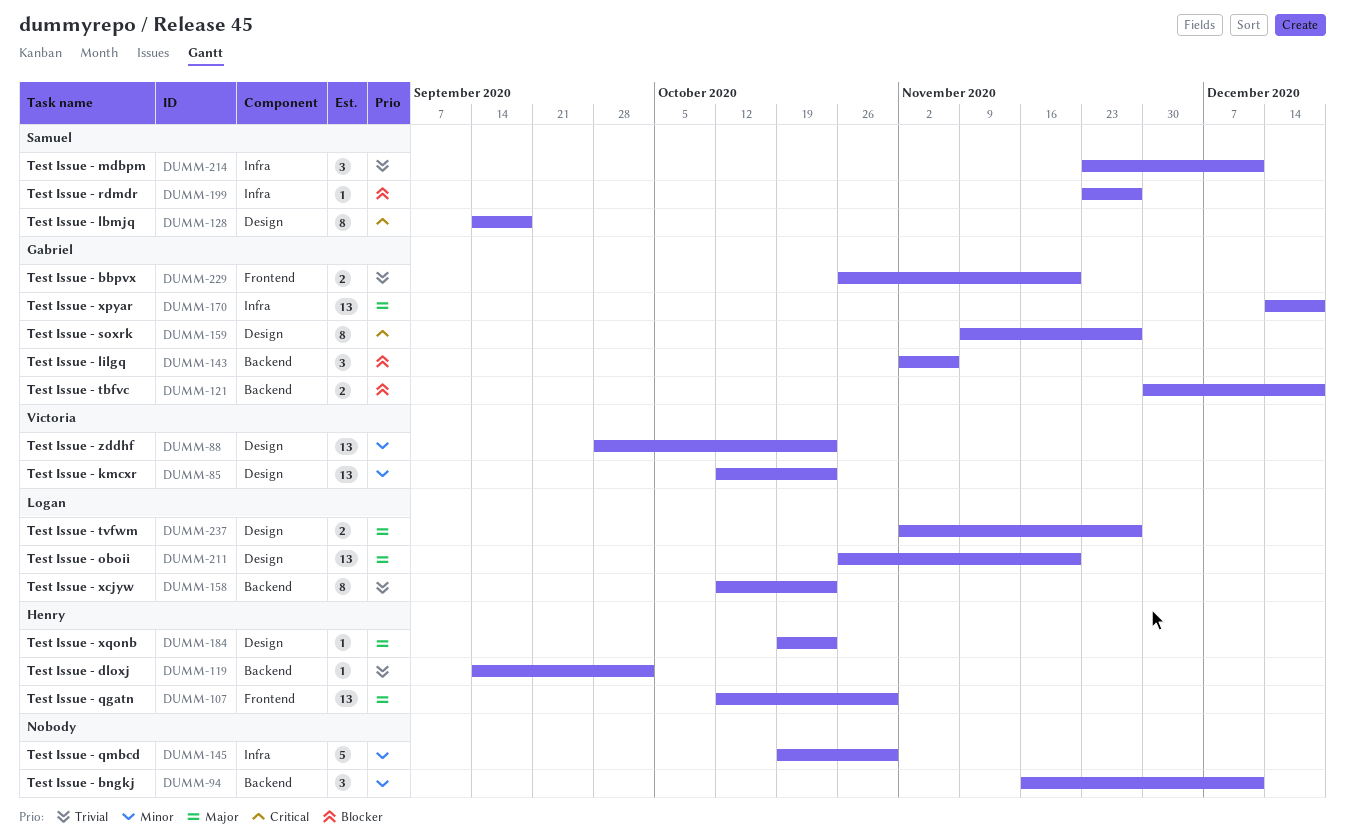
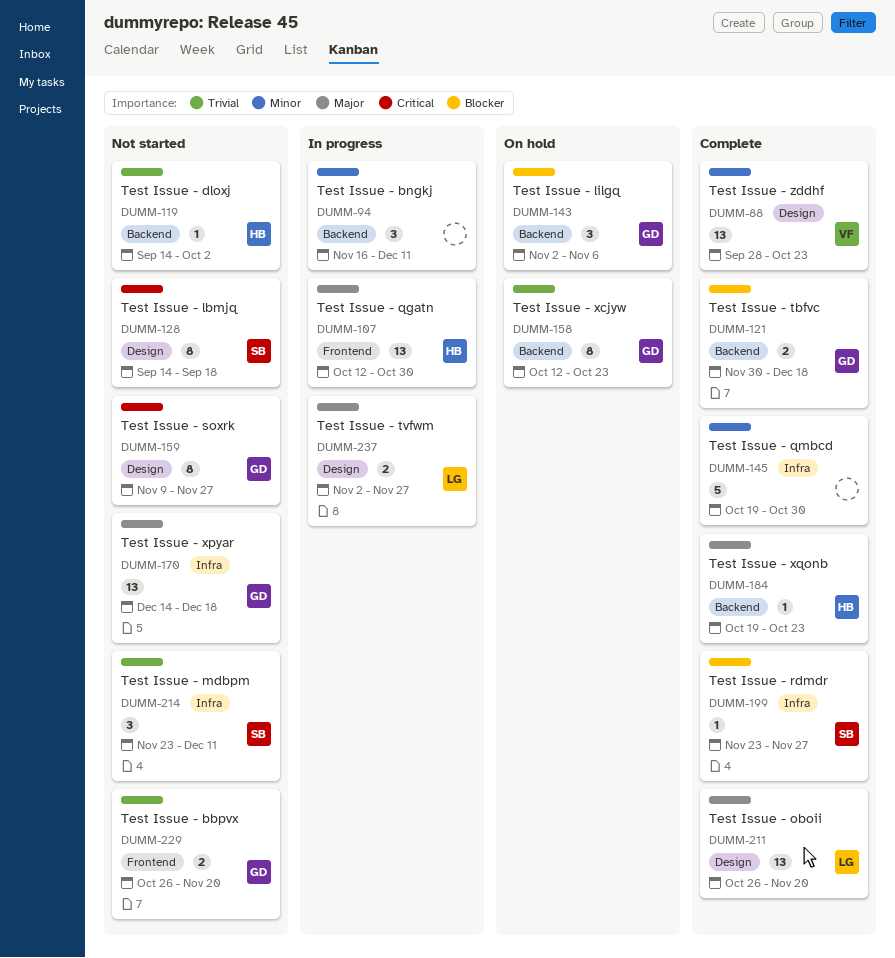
DUMM-85: present -> none
DUMM-158, owner: Logan -> Gabriel
DUMM-184, label: Design -> Backend

